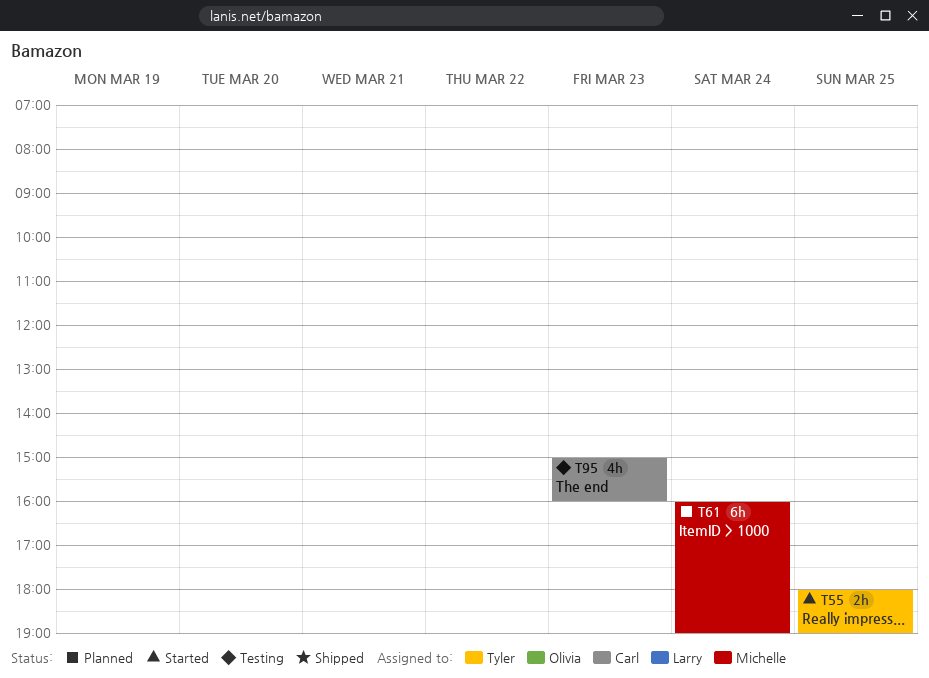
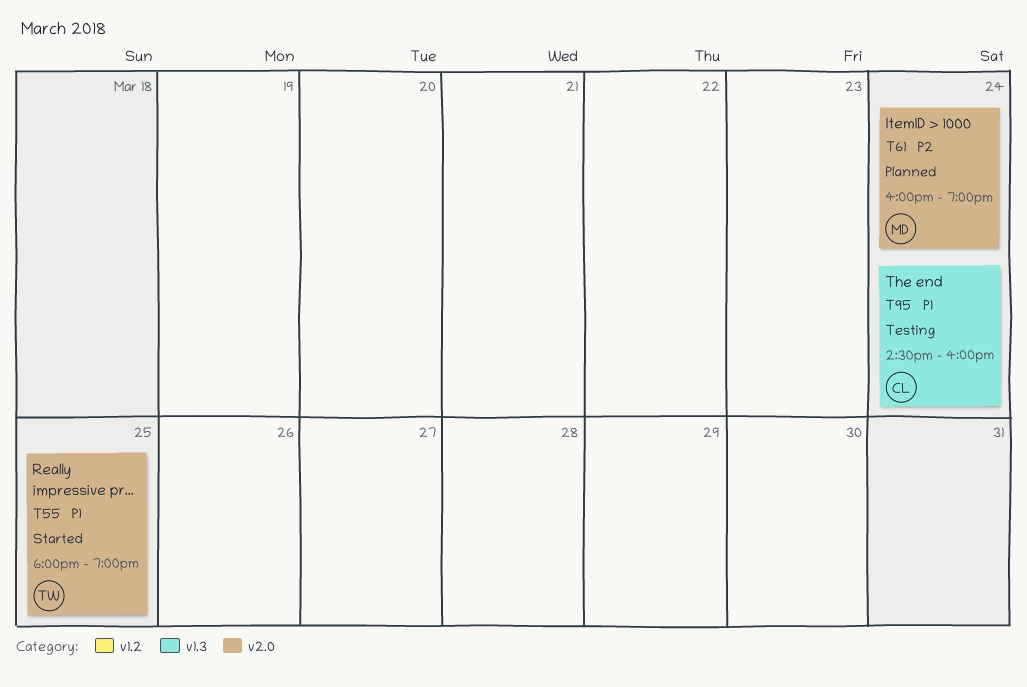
T95, day: Mar 23 -> Mar 24
T95, begins: 15:00 -> 14:30

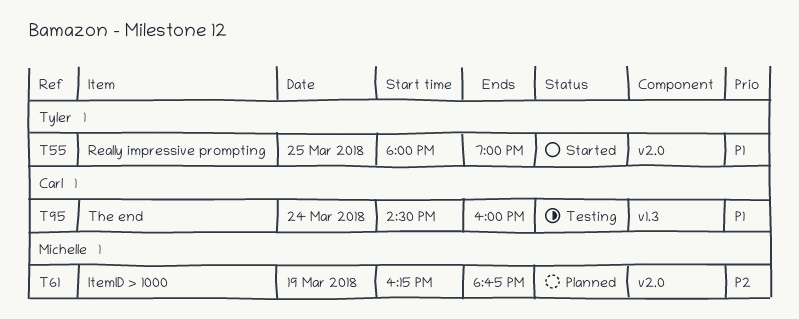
T61, day: Mar 24 -> Mar 19
T61, begins: 16:00 -> 16:15
T61, ends: 19:00 -> 18:45

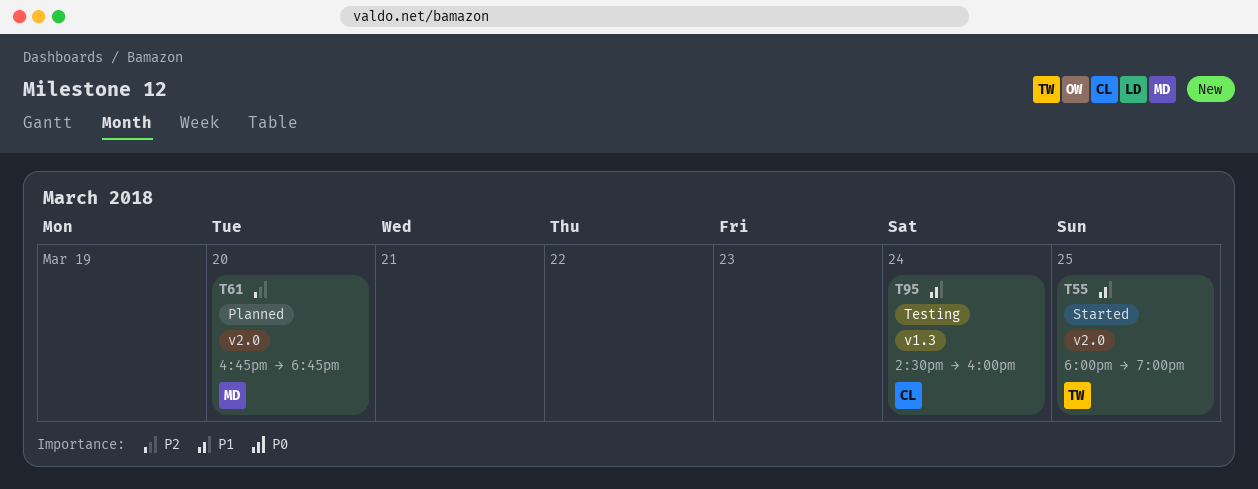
T61, day: Mar 19 -> Mar 20
T61, begins: 16:15 -> 16:45

